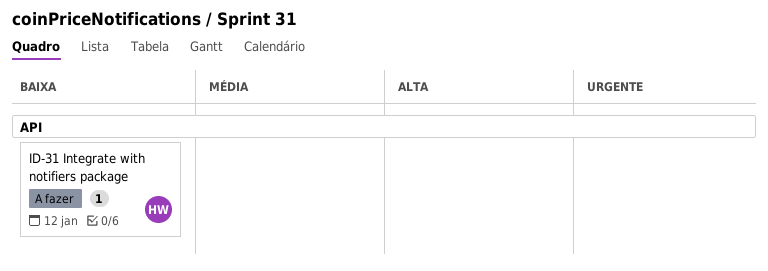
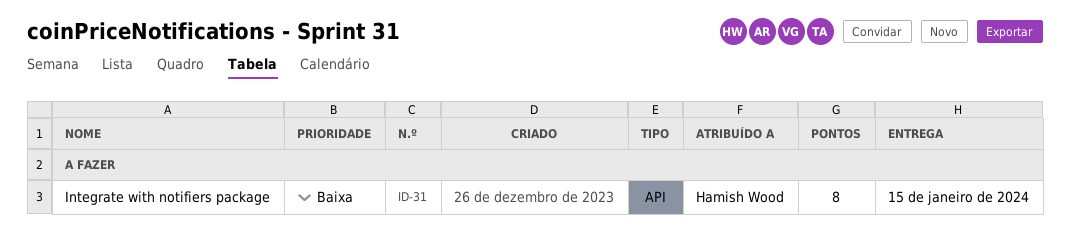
ID-31, estimate: 1 -> 8
ID-31, due: Jan 12 -> Jan 15

